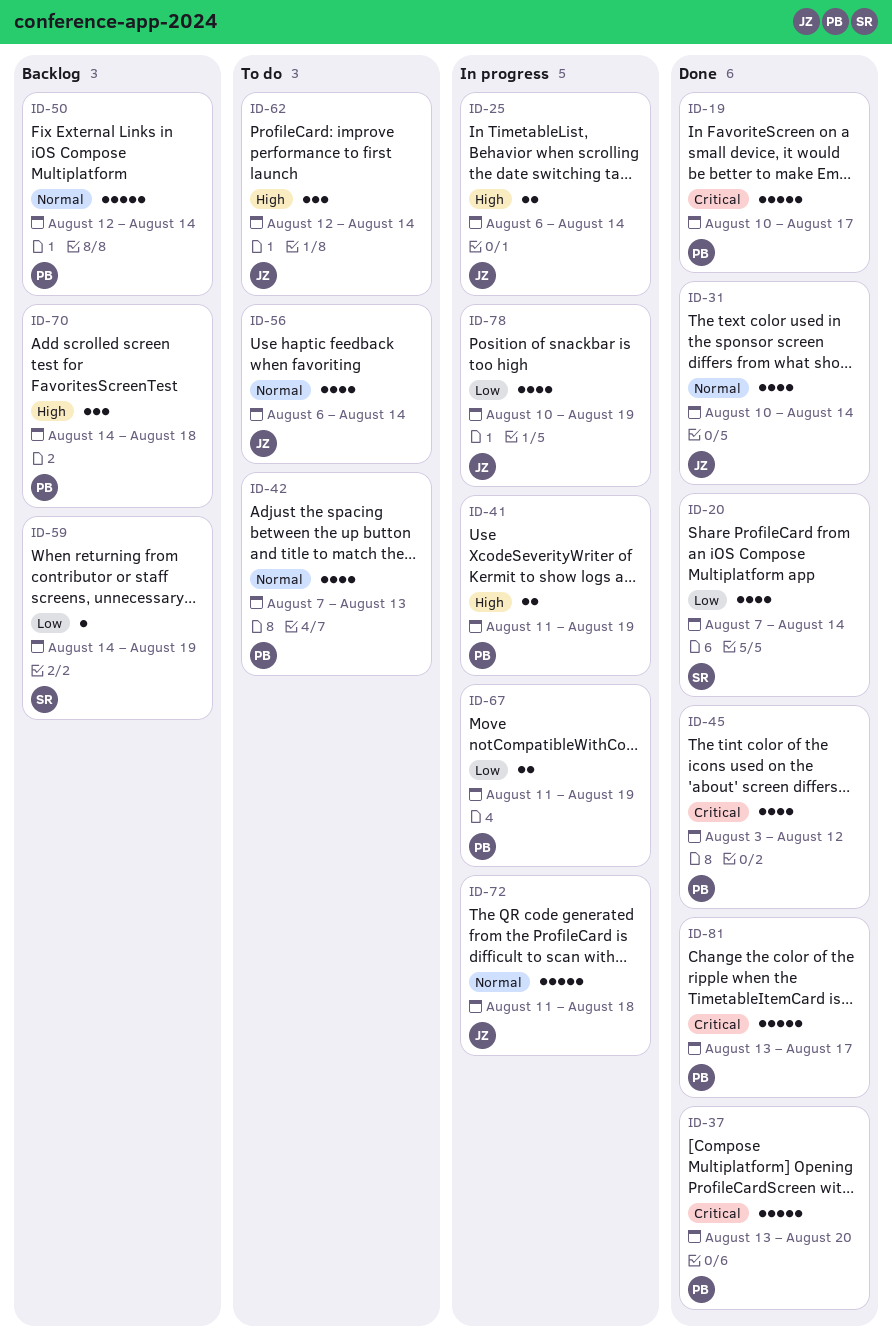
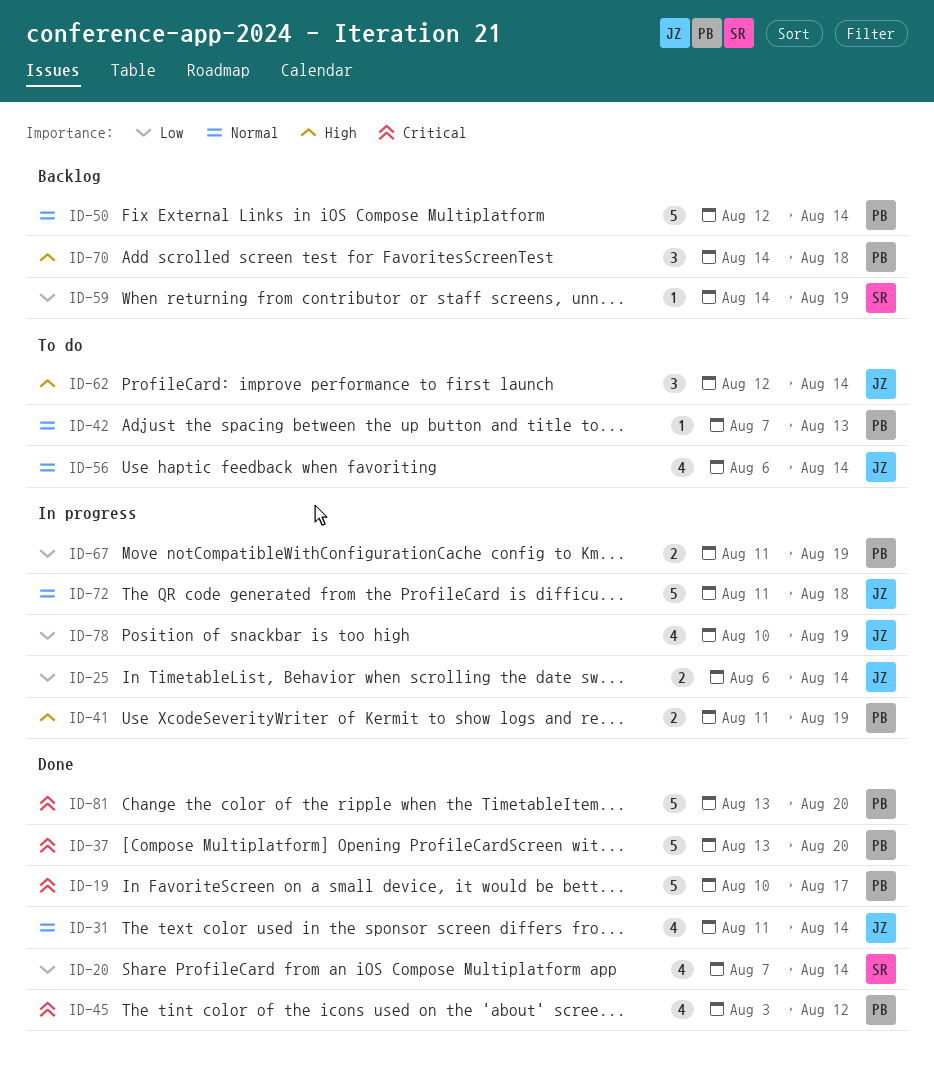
ID-25, priority: High -> Low
ID-31, start: Aug 10 -> Aug 11
ID-42, estimate: 4 -> 1
ID-81, due: Aug 17 -> Aug 20

